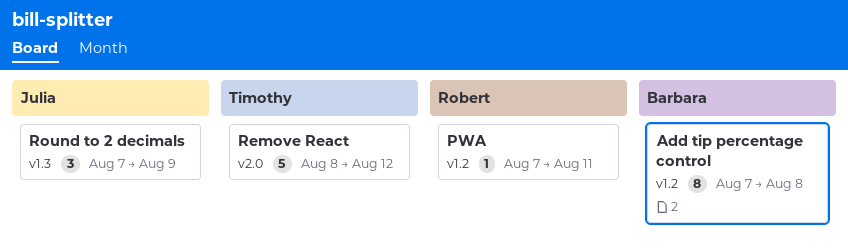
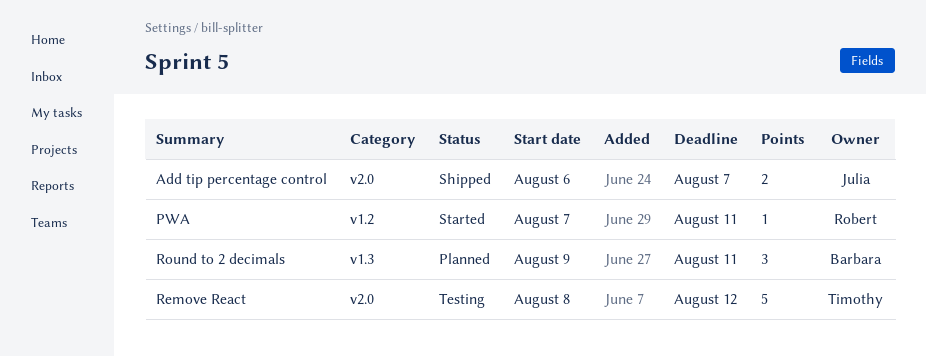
Add tip percentage control, owner: Barbara -> Julia
Add tip percentage control, label: v1.2 -> v2.0
Add tip percentage control, estimate: 8 -> 2
Add tip percentage control, start: Aug 7 -> Aug 6
Add tip percentage control, due: Aug 8 -> Aug 7
Round to 2 decimals, owner: Julia -> Barbara
Round to 2 decimals, start: Aug 7 -> Aug 9
Round to 2 decimals, due: Aug 9 -> Aug 11

